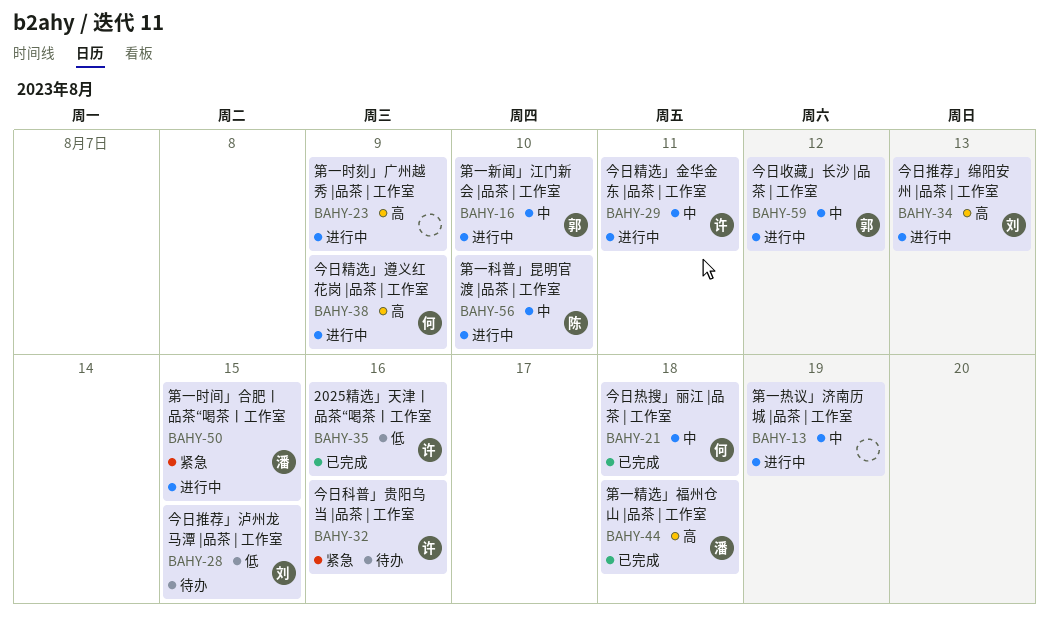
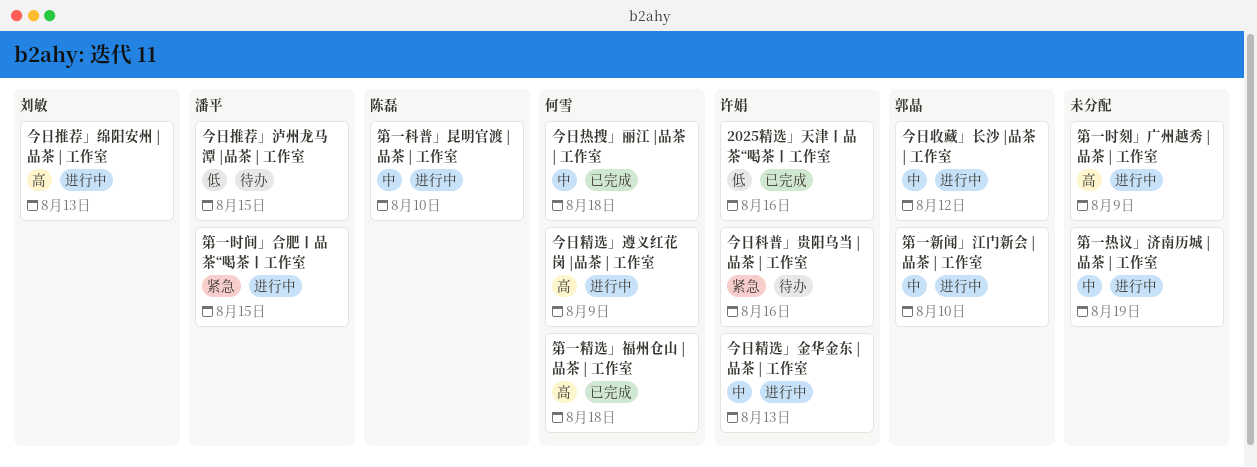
今日推荐」泸州龙马潭 |品茶 | 工作室, owner: 刘敏 -> 潘平
今日精选」金华金东 |品茶 | 工作室, due: Aug 11 -> Aug 13
第一精选」福州仓山 |品茶 | 工作室, owner: 潘平 -> 何雪

